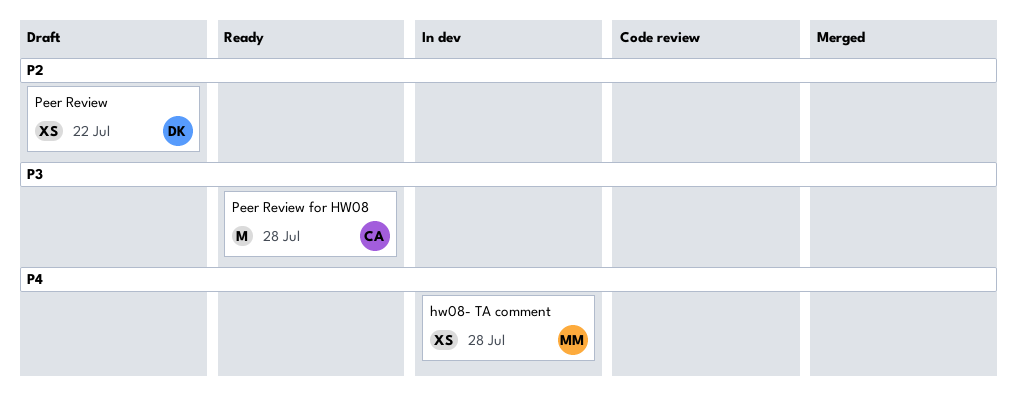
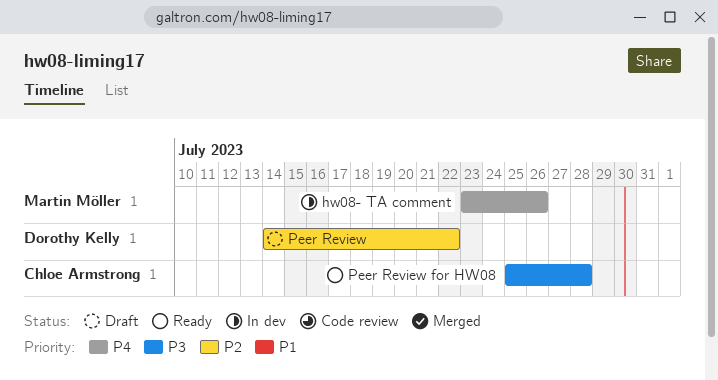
hw08- TA comment, due: Jul 28 -> Jul 26

